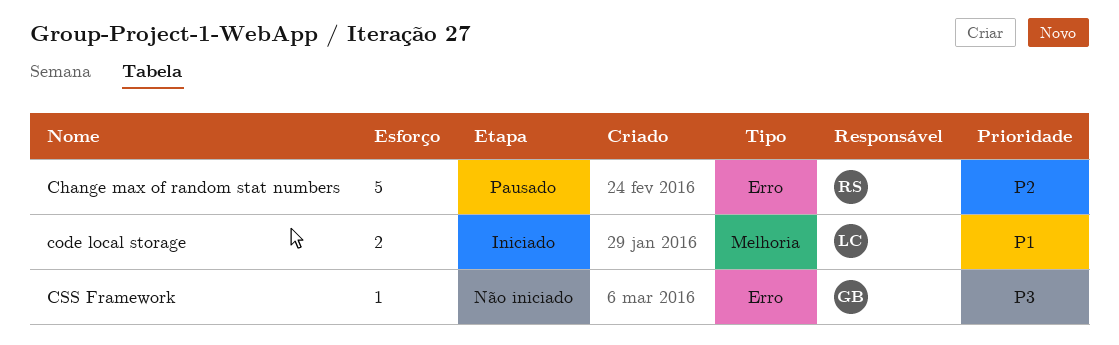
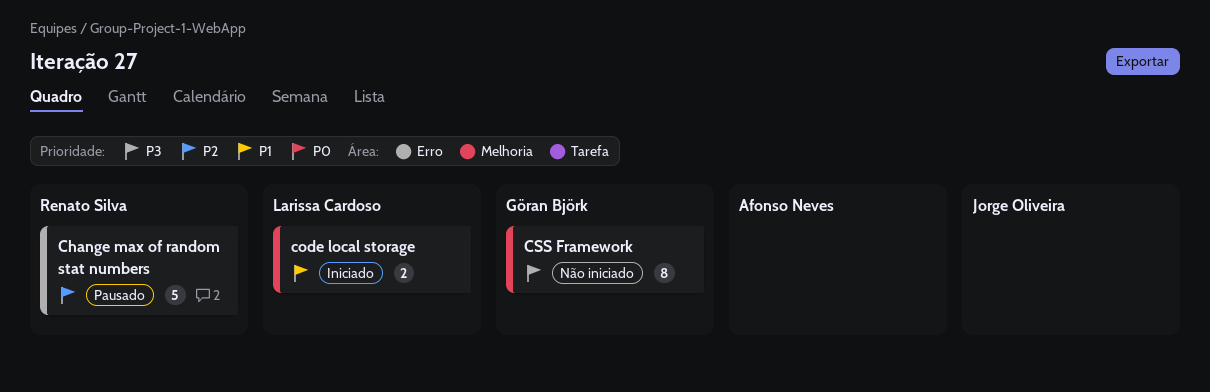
CSS Framework, label: Erro -> Melhoria
CSS Framework, estimate: 1 -> 8

